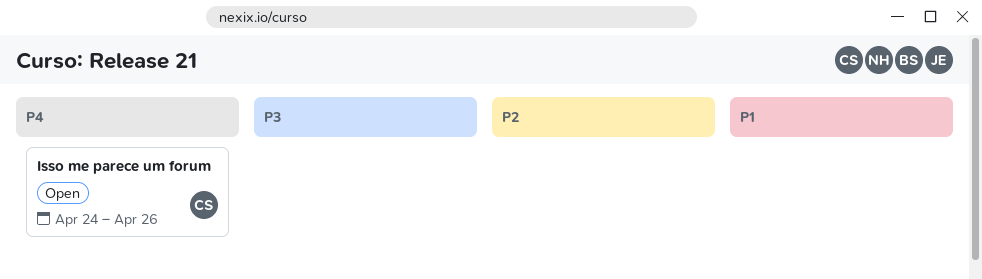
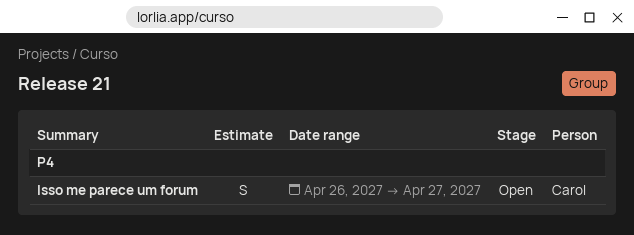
Isso me parece um forum, start: Apr 24 -> Apr 26
Isso me parece um forum, due: Apr 26 -> Apr 27

